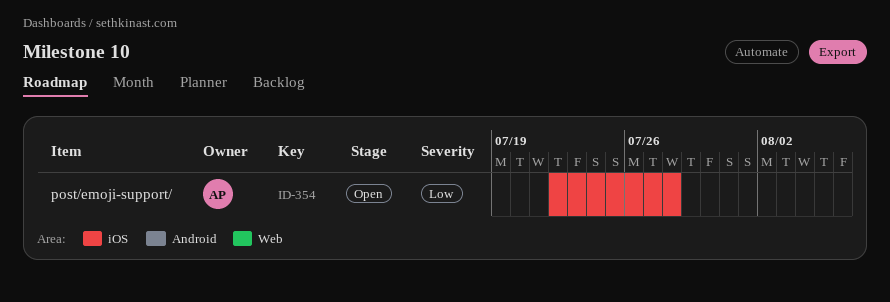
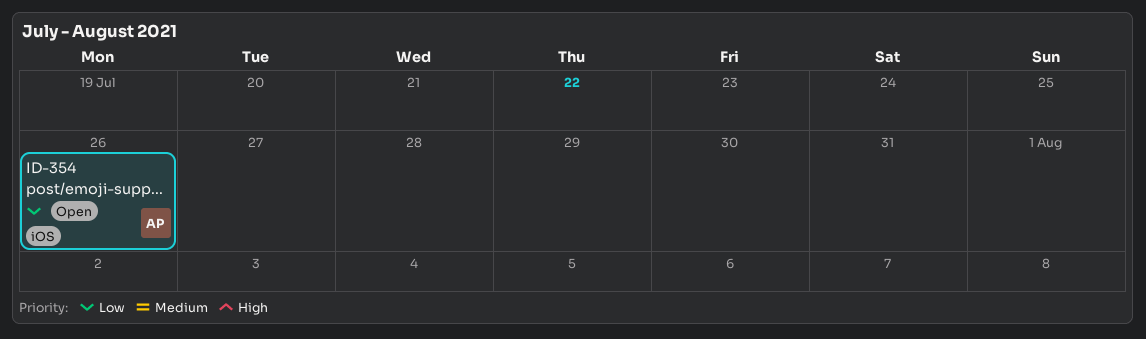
ID-354, due: Jul 28 -> Jul 26

